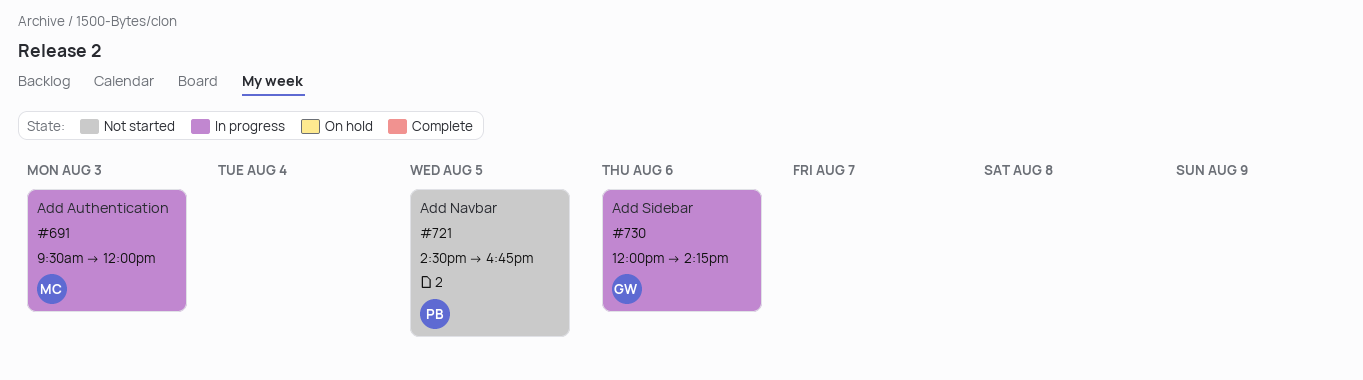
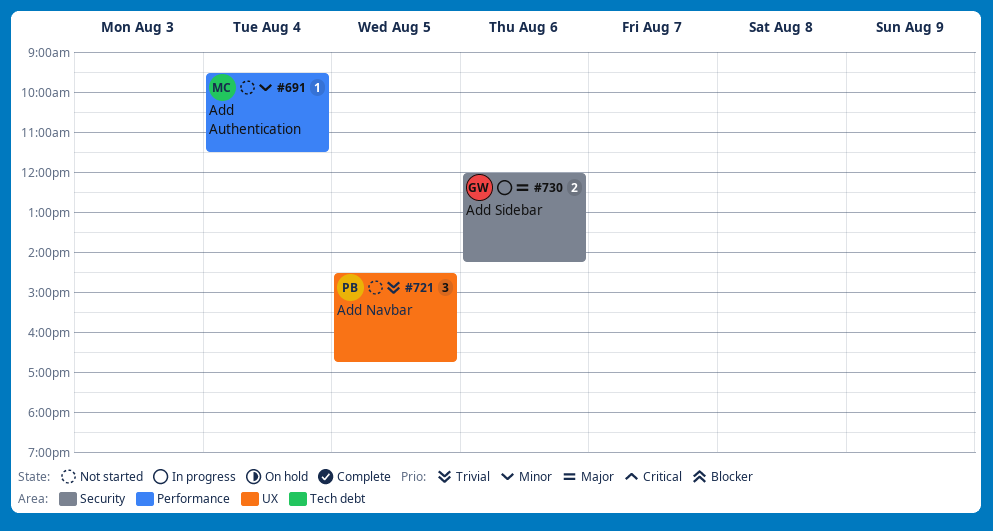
#691, status: In progress -> Not started
#691, day: Aug 3 -> Aug 4
#691, ends: 12:00 -> 11:30

